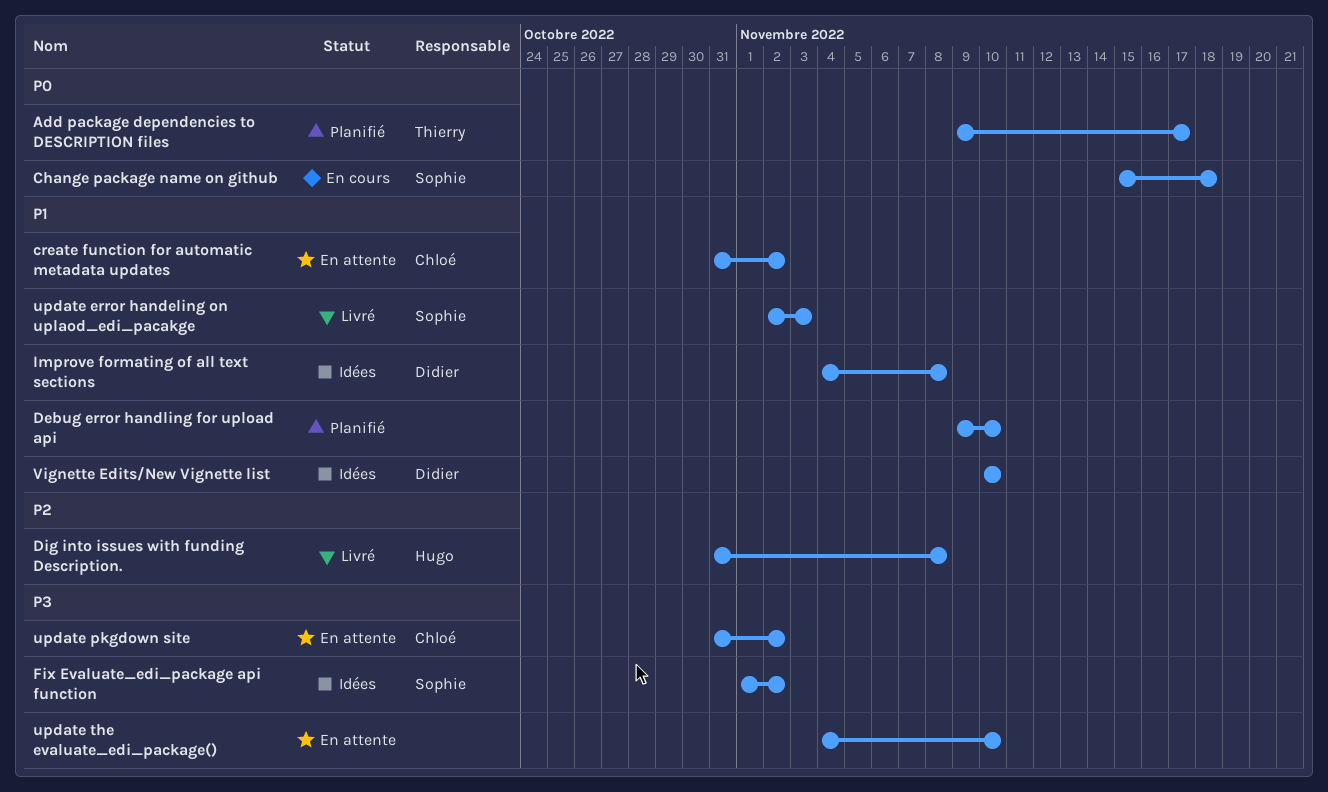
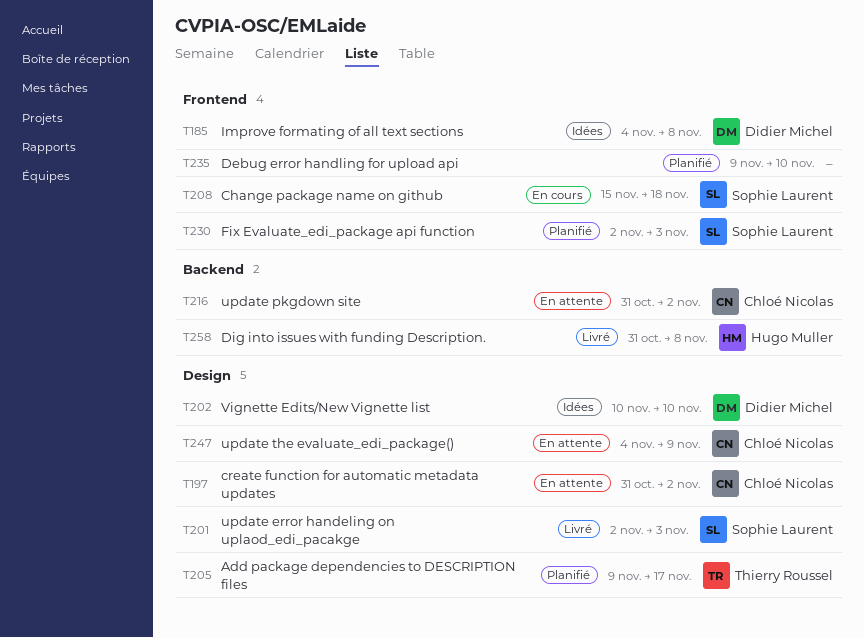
Fix Evaluate_edi_package api function, status: Idées -> Planifié
Fix Evaluate_edi_package api function, start: Nov 1 -> Nov 2
Fix Evaluate_edi_package api function, due: Nov 2 -> Nov 3
update the evaluate_edi_package(), owner: none -> Chloé Nicolas
update the evaluate_edi_package(), due: Nov 10 -> Nov 9

